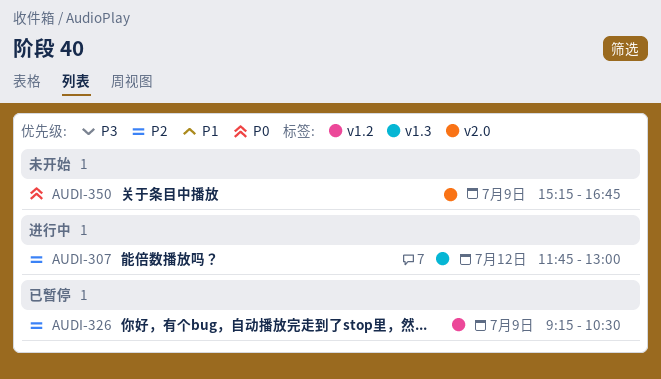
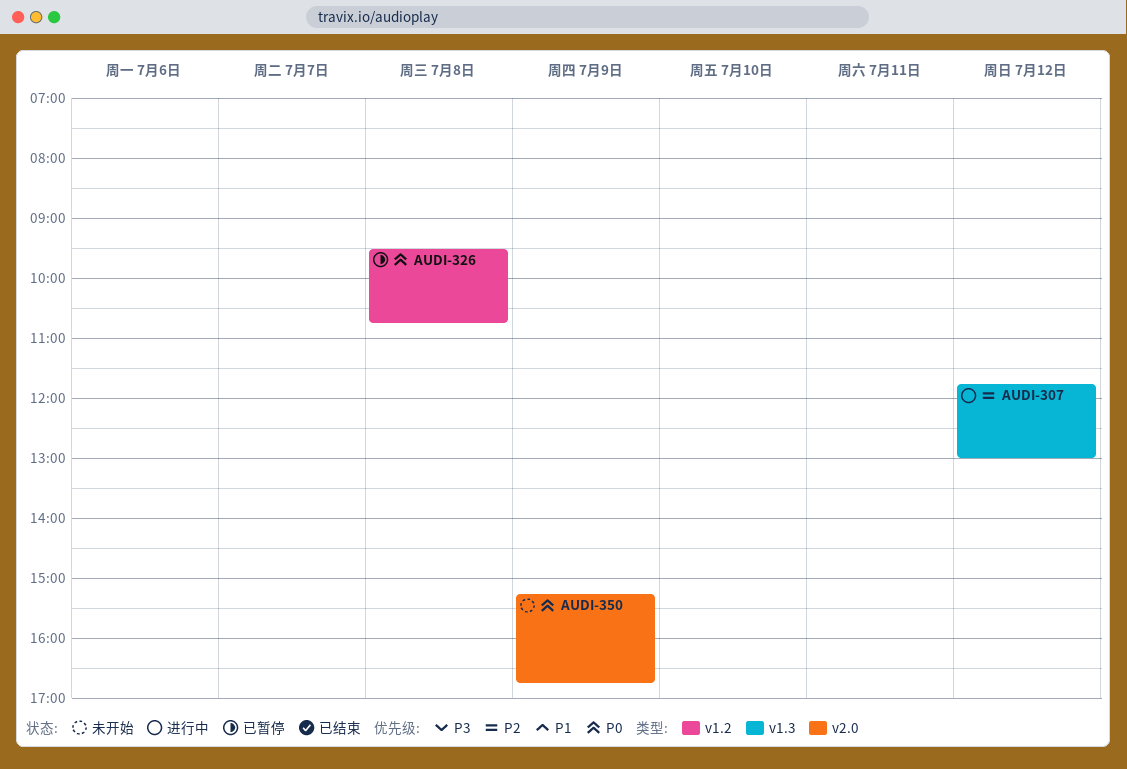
AUDI-326, priority: P2 -> P0
AUDI-326, day: Jul 9 -> Jul 8
AUDI-326, begins: 09:15 -> 09:30
AUDI-326, ends: 10:30 -> 10:45

